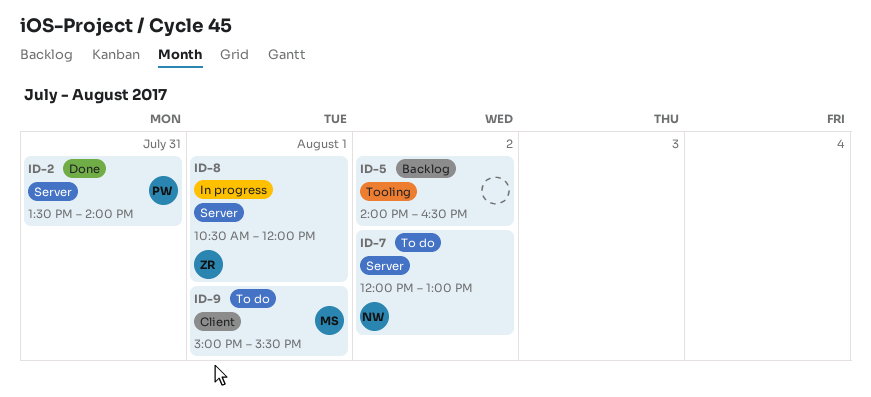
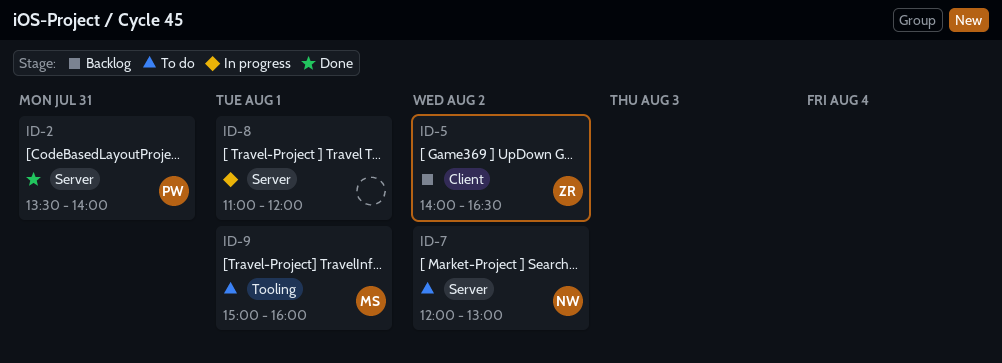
ID-5, owner: none -> ZR
ID-5, label: Tooling -> Client
ID-8, owner: ZR -> none
ID-8, begins: 10:30 -> 11:00
ID-9, label: Client -> Tooling
ID-9, ends: 15:30 -> 16:00

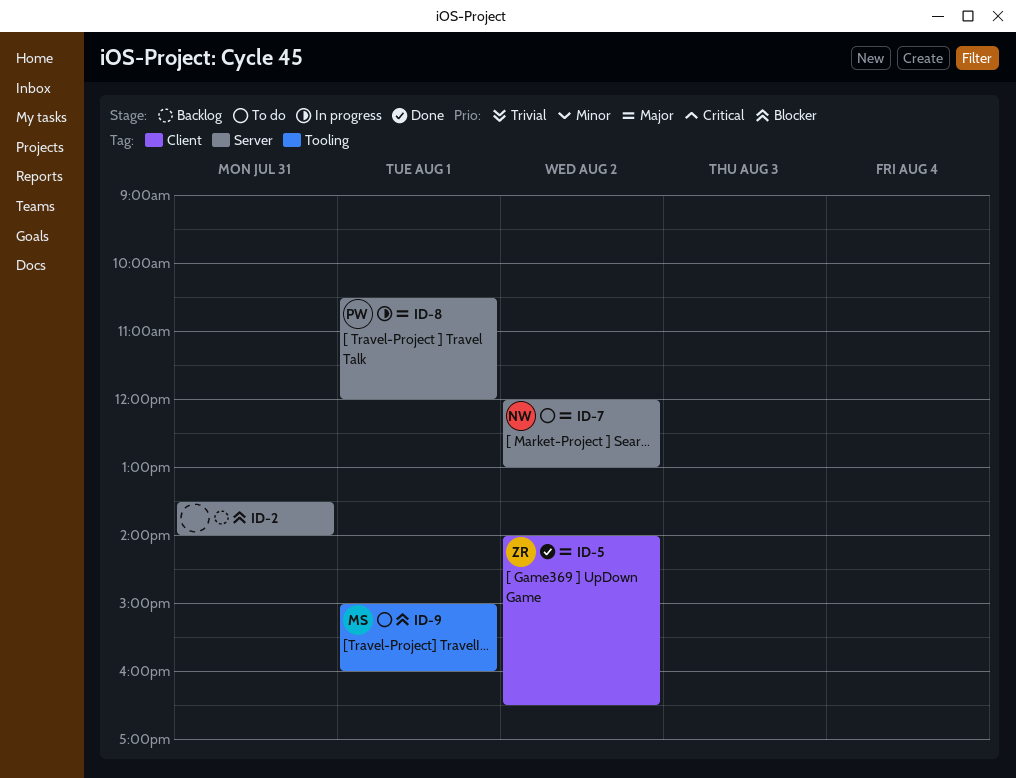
ID-2, status: Done -> Backlog
ID-2, owner: PW -> none
ID-5, status: Backlog -> Done
ID-8, owner: none -> PW
ID-8, begins: 11:00 -> 10:30

